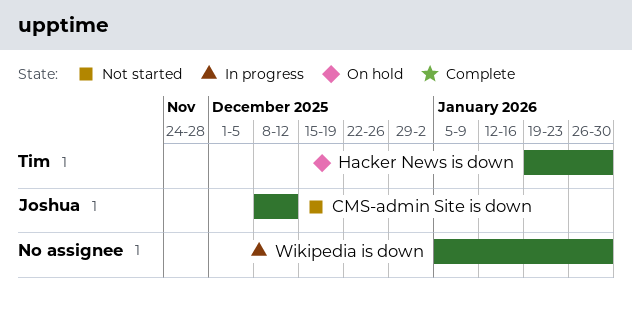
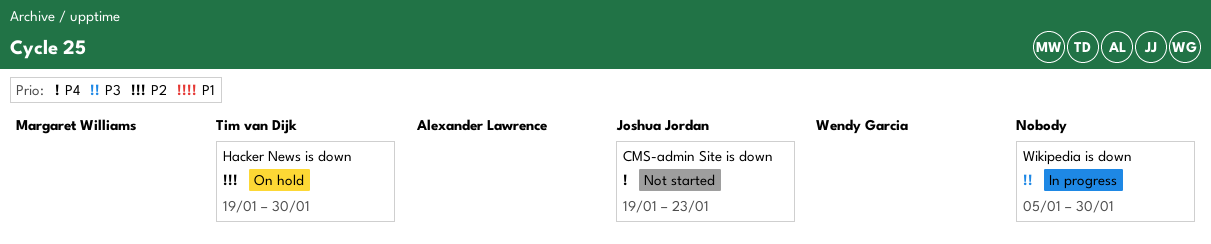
CMS-admin Site is down, start: Dec 8 -> Jan 19
CMS-admin Site is down, due: Dec 12 -> Jan 23

